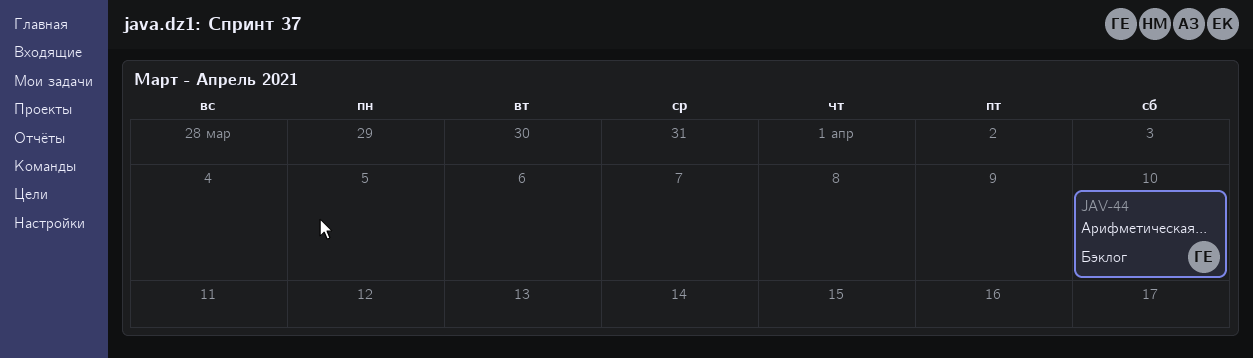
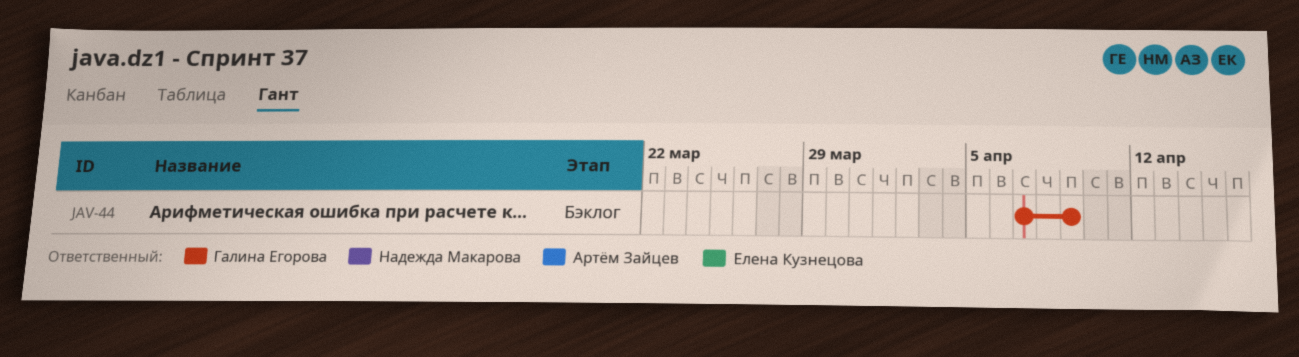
JAV-44, due: Apr 10 -> Apr 9

